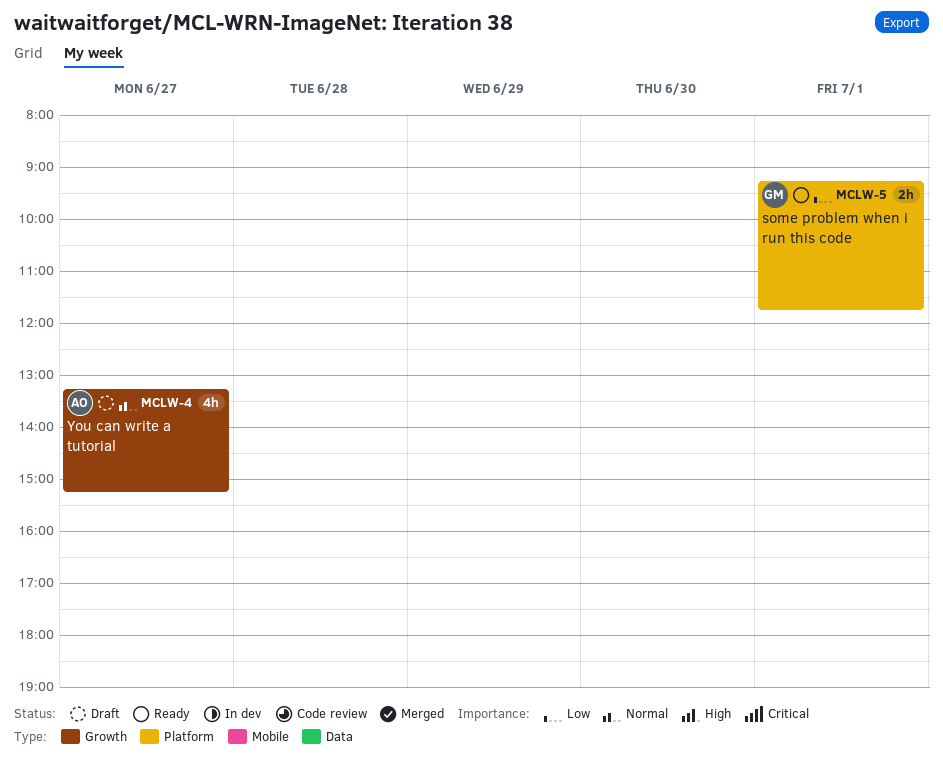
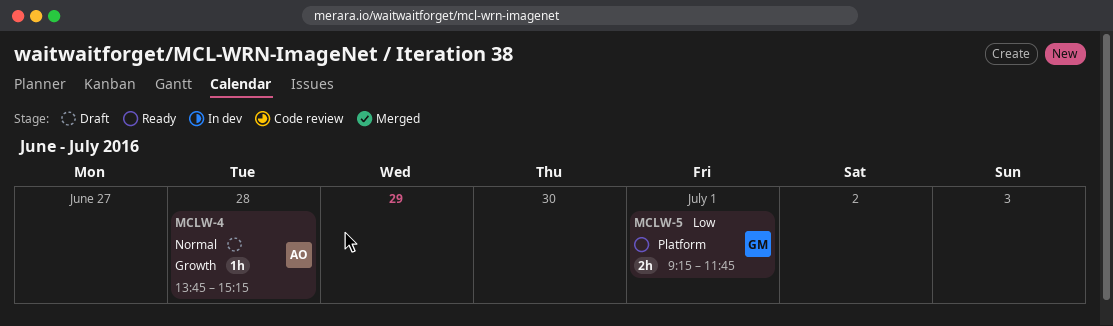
MCLW-4, estimate: 4h -> 1h
MCLW-4, day: Jun 27 -> Jun 28
MCLW-4, begins: 13:15 -> 13:45

